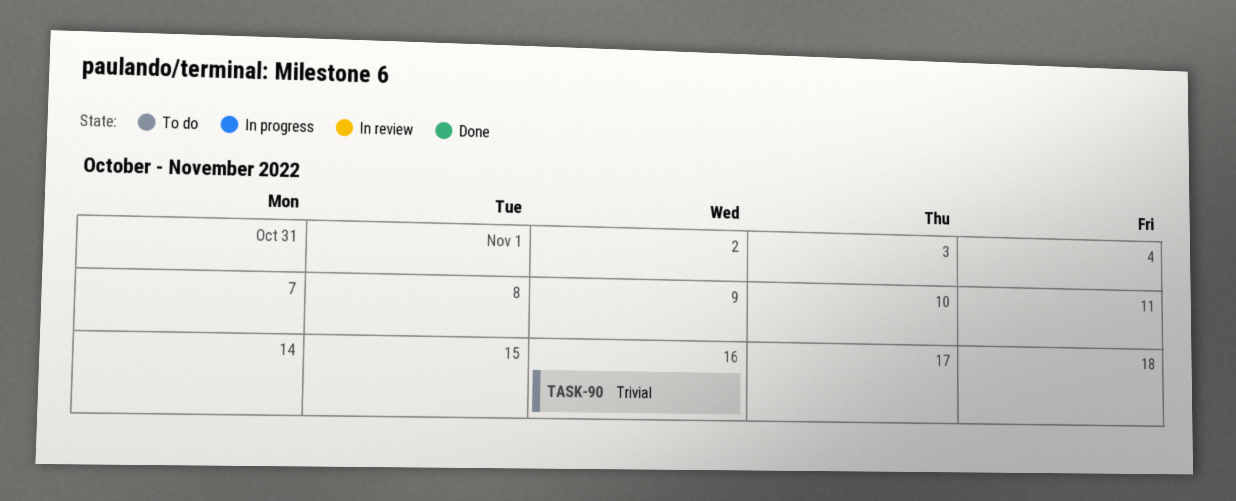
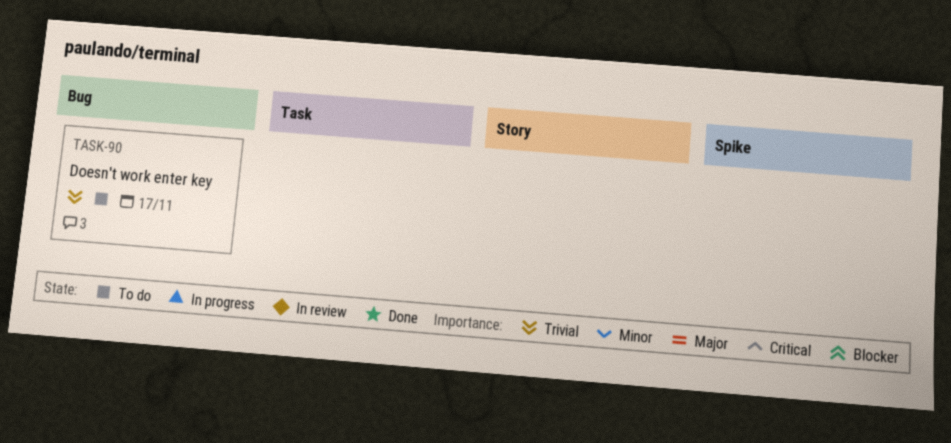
TASK-90, due: Nov 16 -> Nov 17

